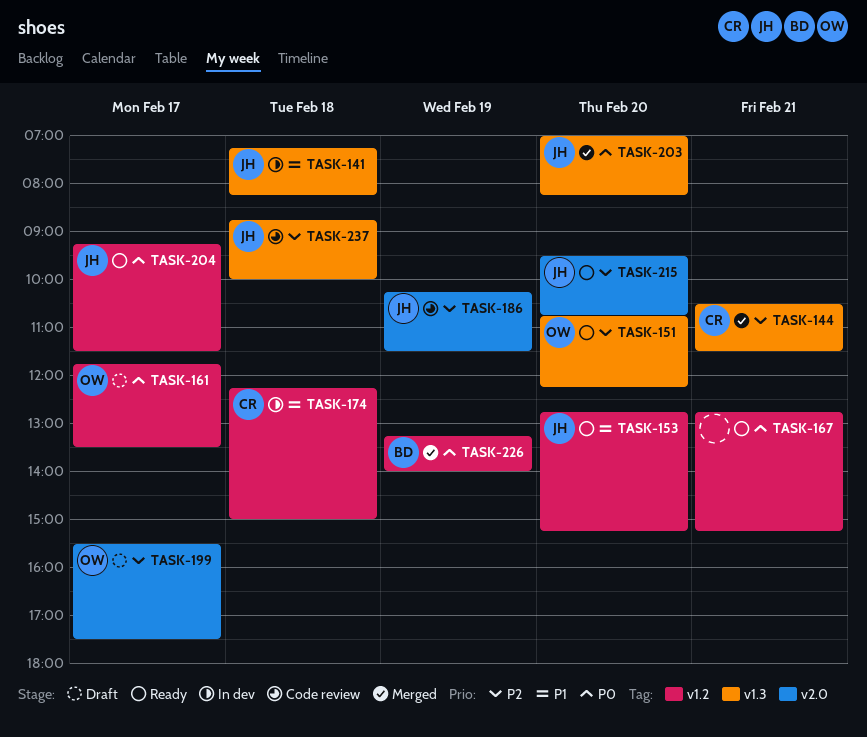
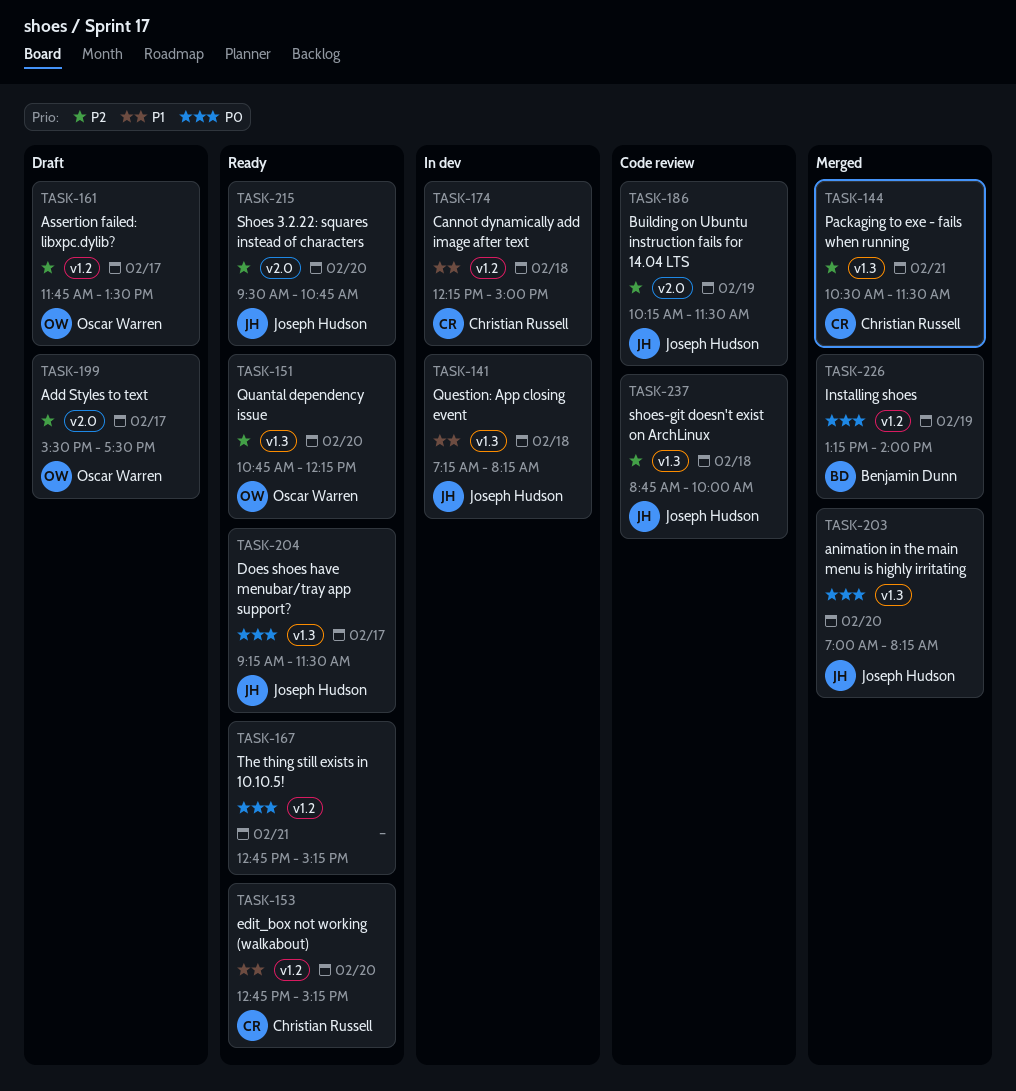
TASK-153, owner: Joseph Hudson -> Christian Russell
TASK-161, priority: P0 -> P2
TASK-204, label: v1.2 -> v1.3

